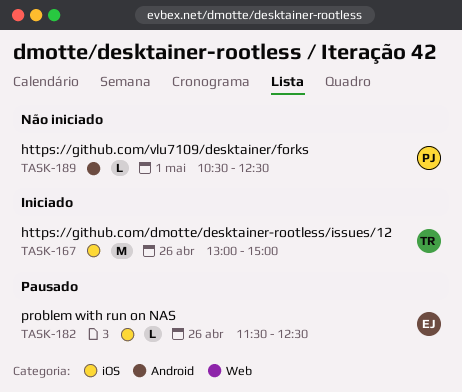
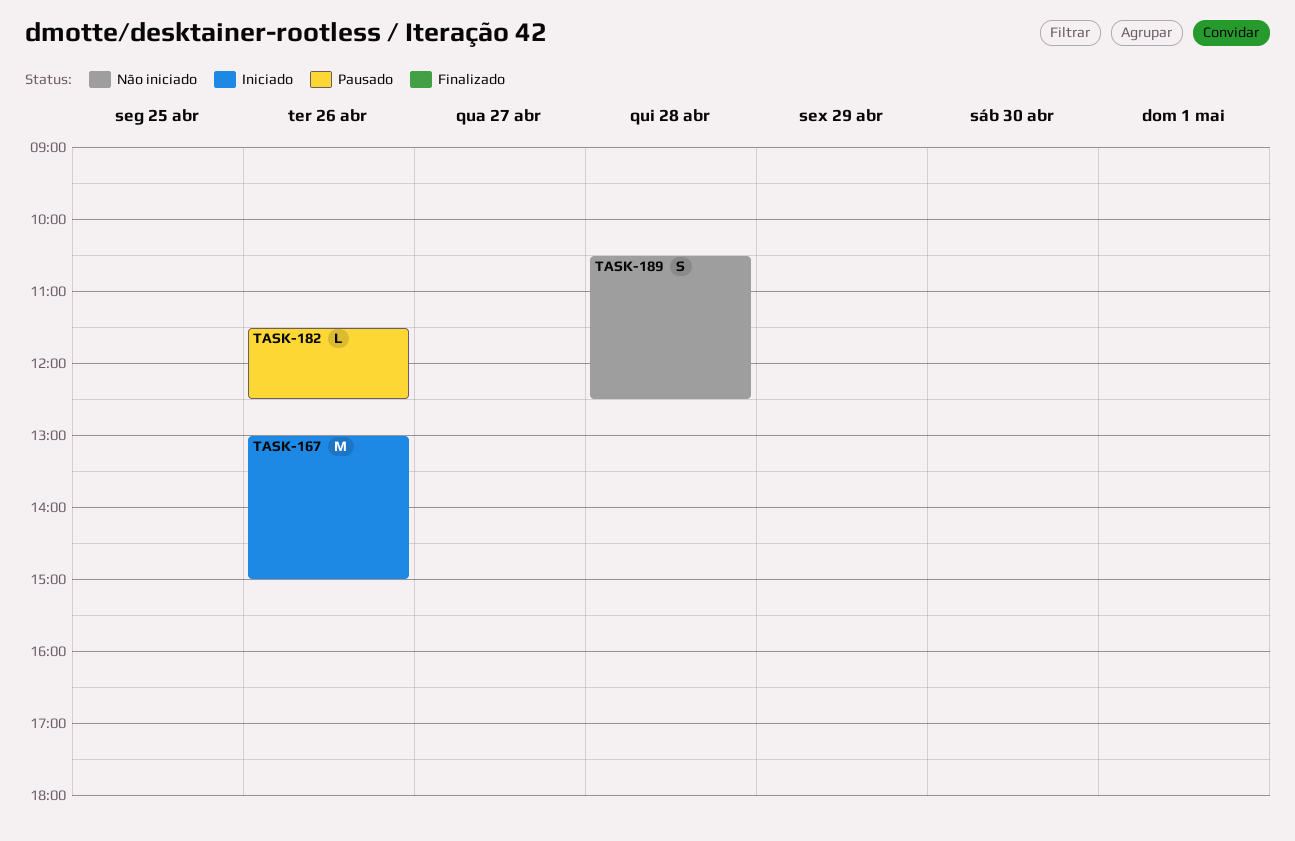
TASK-189, estimate: L -> S
TASK-189, day: May 1 -> Apr 28

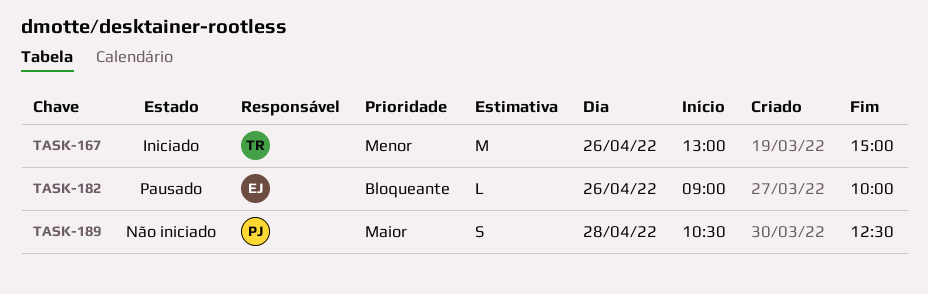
TASK-182, begins: 11:30 -> 09:00
TASK-182, ends: 12:30 -> 10:00

